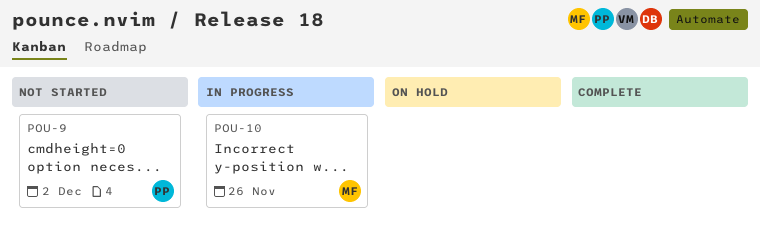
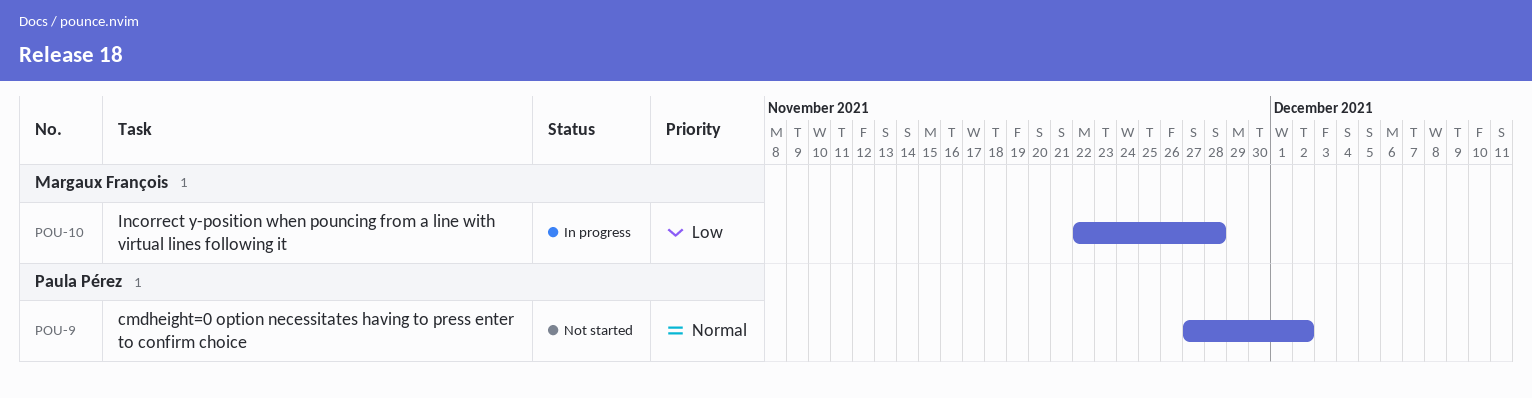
POU-10, due: Nov 26 -> Nov 28

